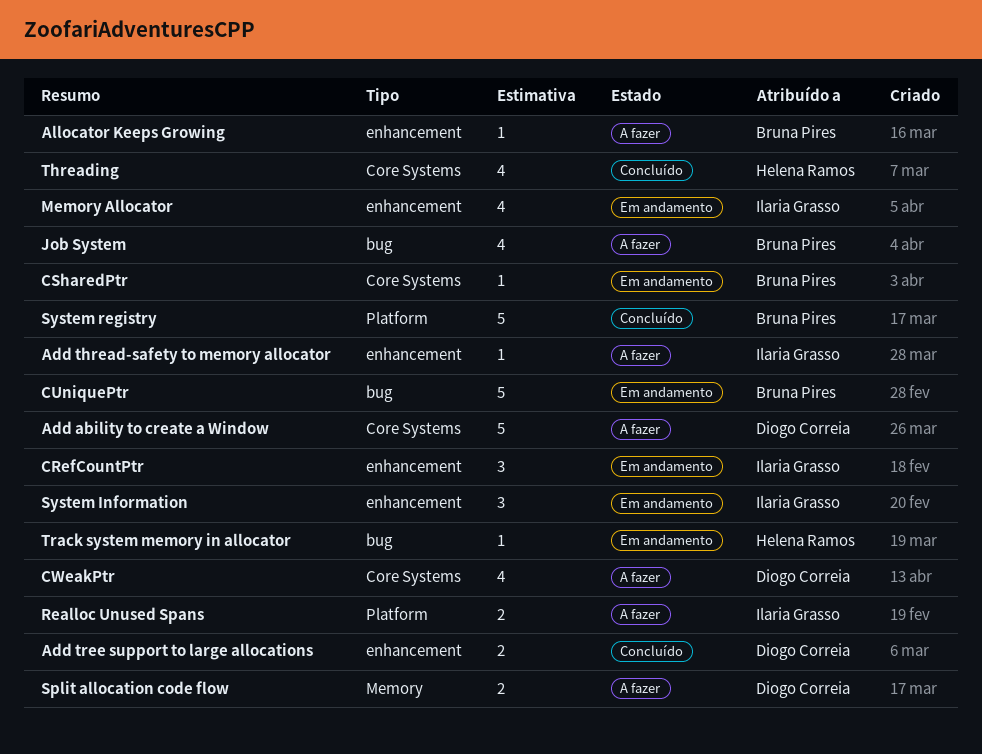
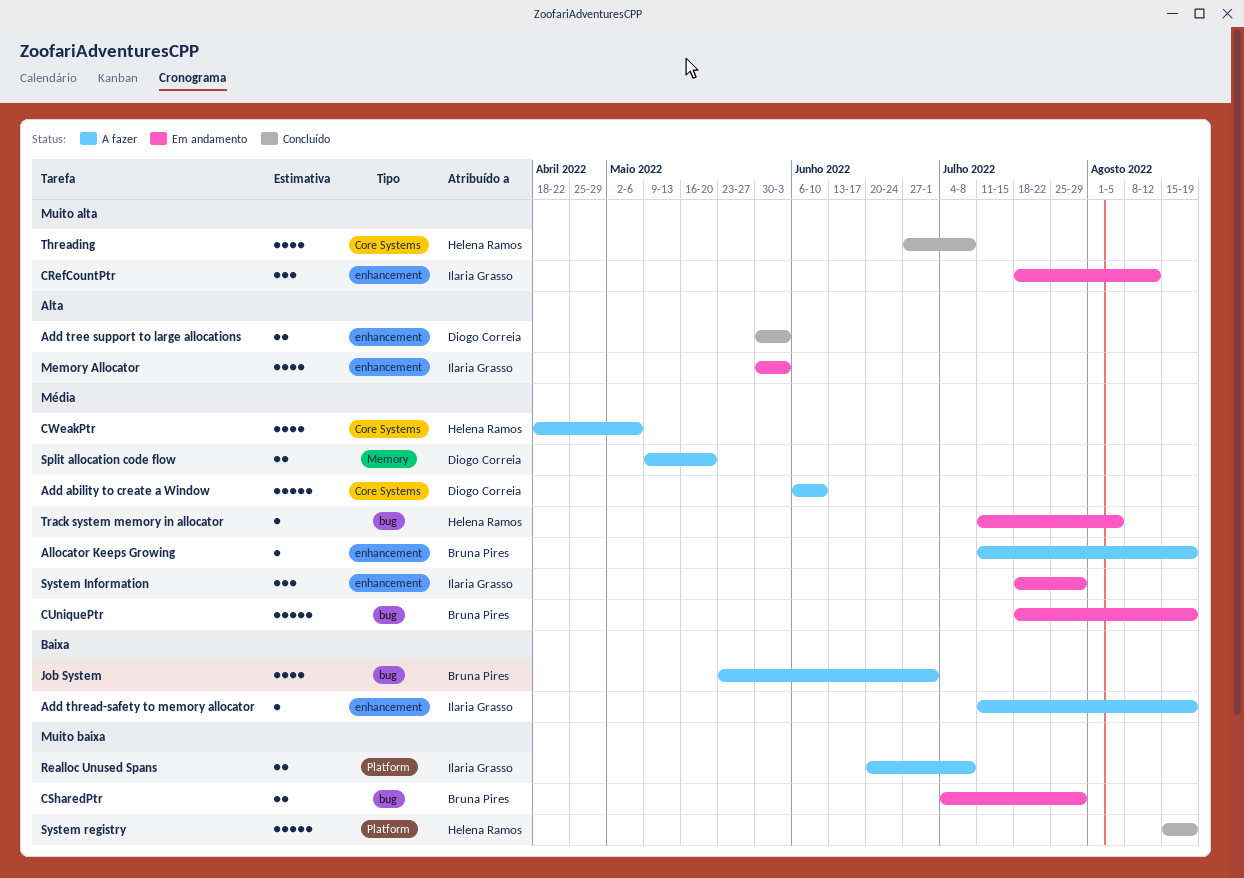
CSharedPtr, label: Core Systems -> bug
CSharedPtr, estimate: 1 -> 2
CWeakPtr, owner: Diogo Correia -> Helena Ramos
System registry, owner: Bruna Pires -> Helena Ramos

